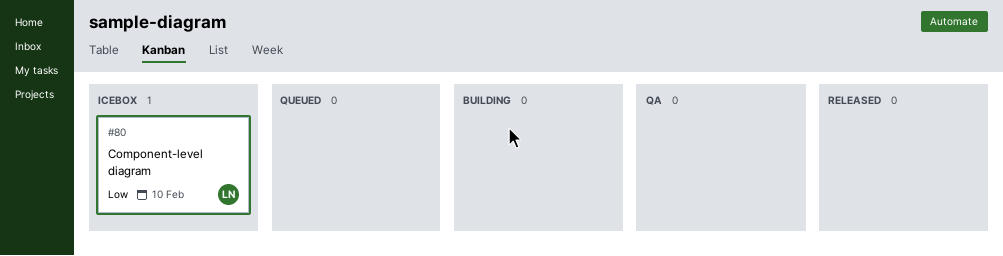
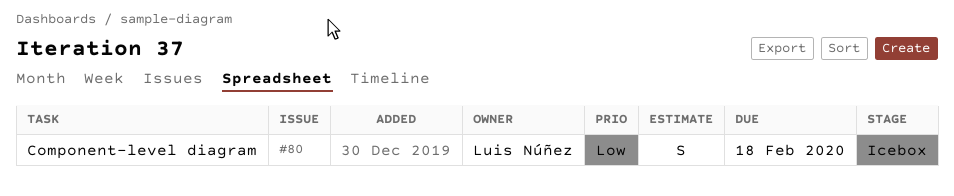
#80, due: Feb 10 -> Feb 18

